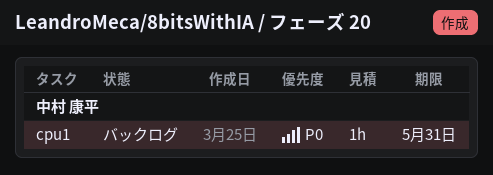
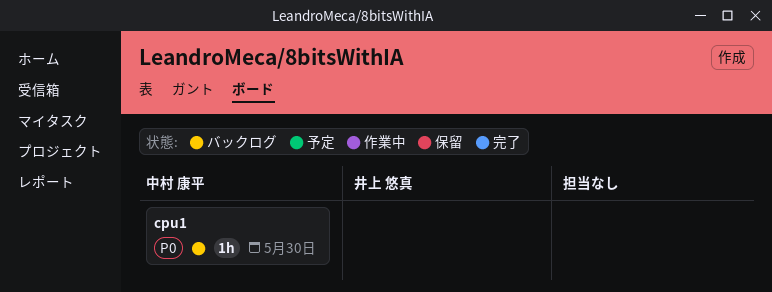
cpu1, due: May 31 -> May 30

